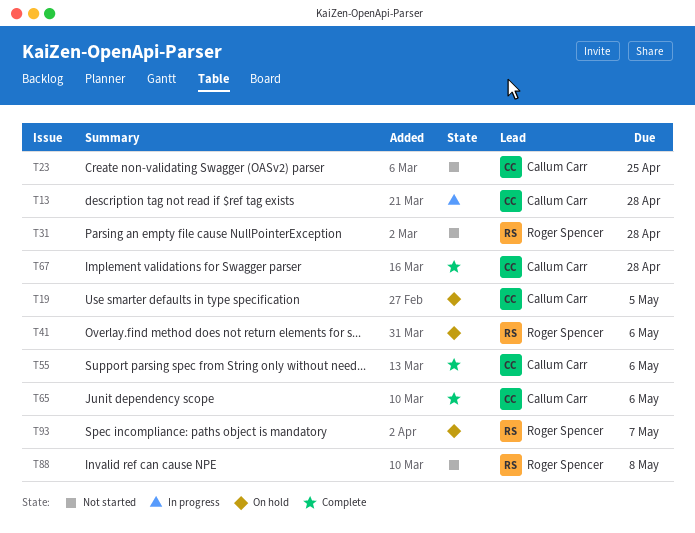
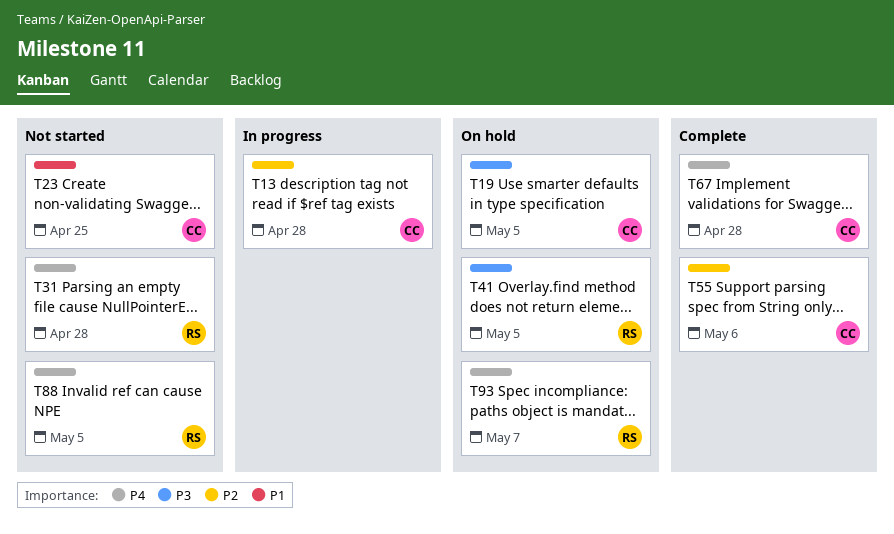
T41, due: May 6 -> May 5
T65: present -> none
T88, due: May 8 -> May 5

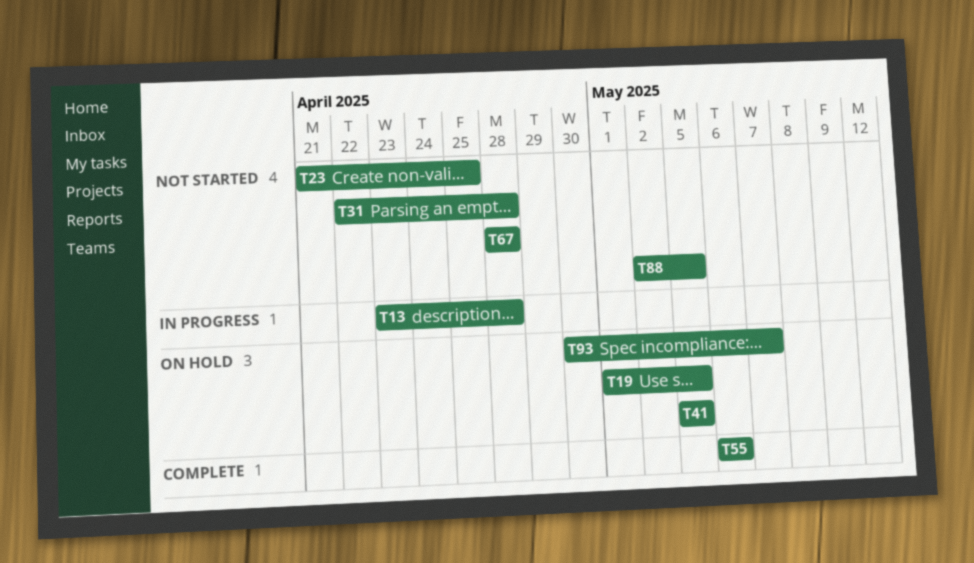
T67, status: Complete -> Not started

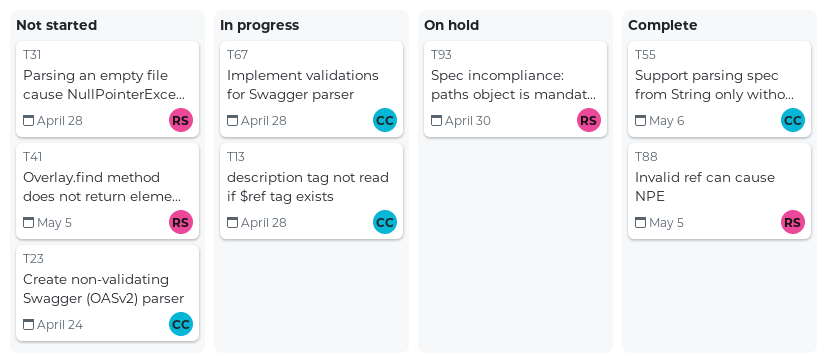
T19: present -> none
T23, due: Apr 25 -> Apr 24
T41, status: On hold -> Not started
T67, status: Not started -> In progress
T88, status: Not started -> Complete
T93, due: May 7 -> Apr 30

